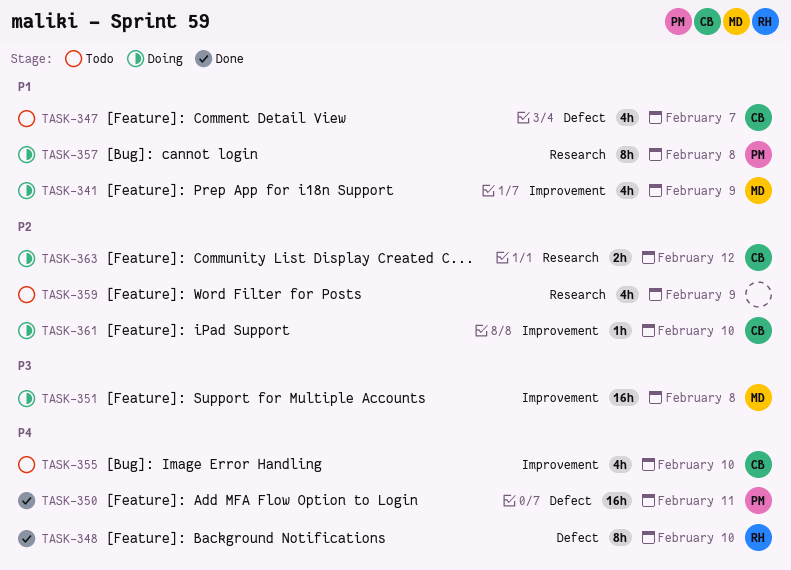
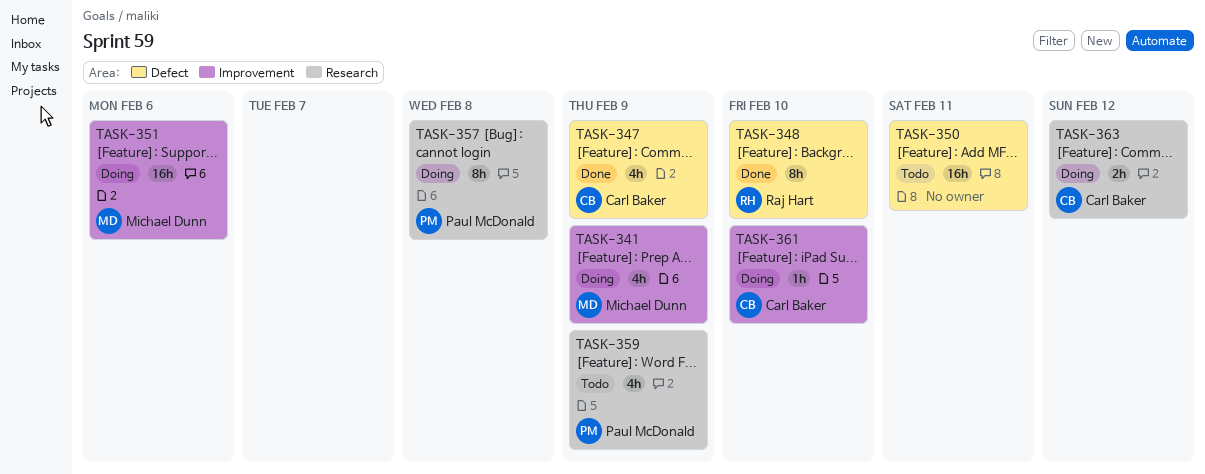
TASK-347, status: Todo -> Done
TASK-347, due: Feb 7 -> Feb 9
TASK-350, status: Done -> Todo
TASK-350, owner: Paul McDonald -> none
TASK-351, due: Feb 8 -> Feb 6
TASK-355: present -> none
TASK-359, owner: none -> Paul McDonald

